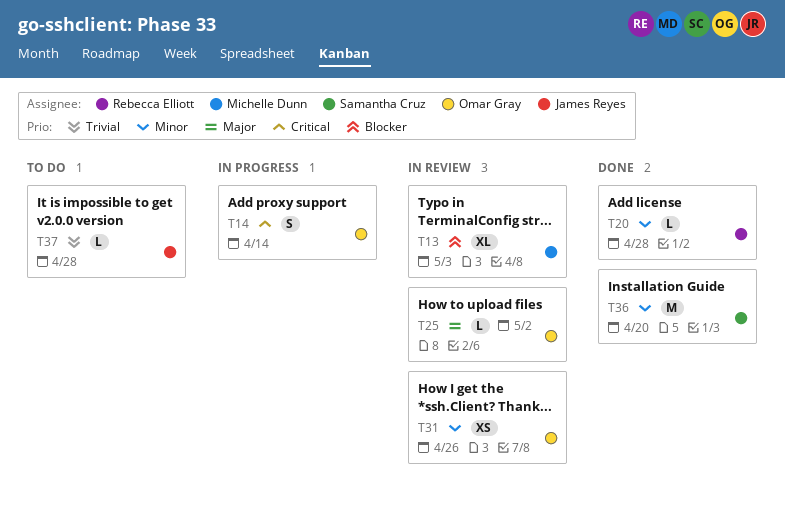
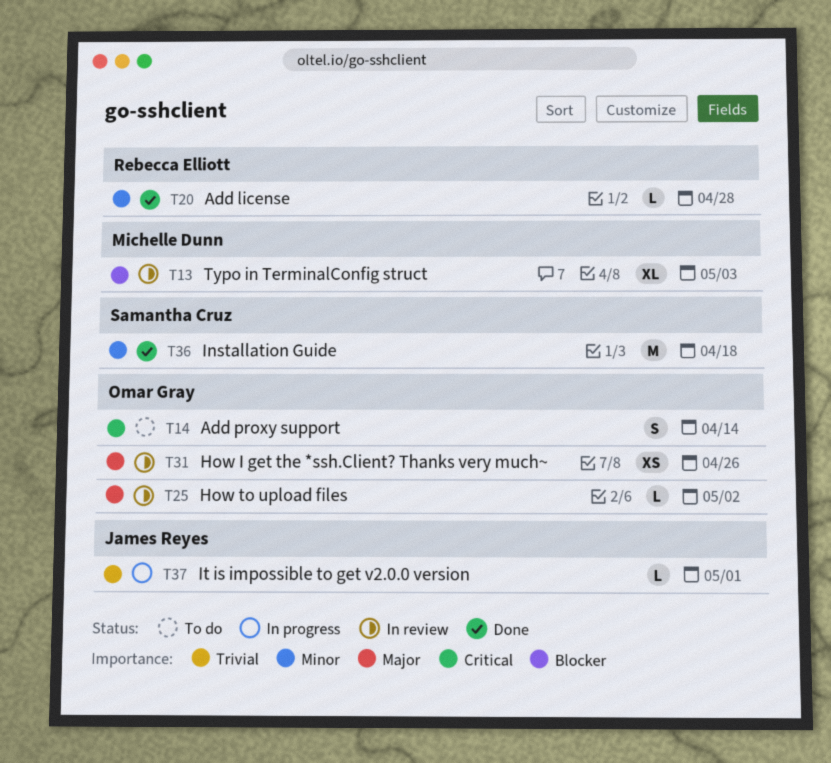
T14, status: In progress -> To do
T31, priority: Minor -> Major
T36, due: Apr 20 -> Apr 18
T37, status: To do -> In progress
T37, due: Apr 28 -> May 1

